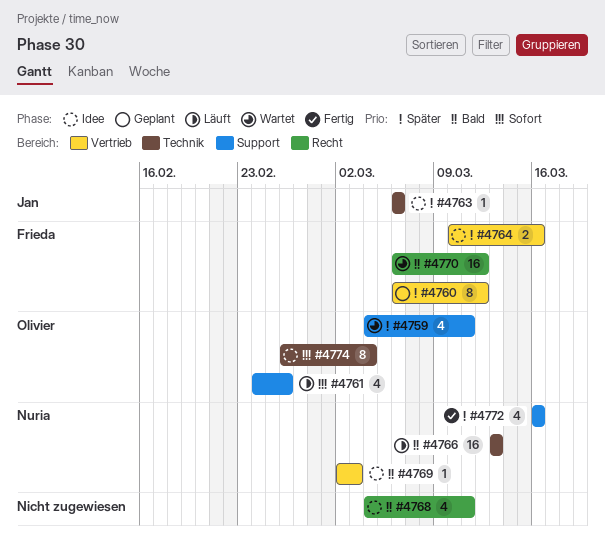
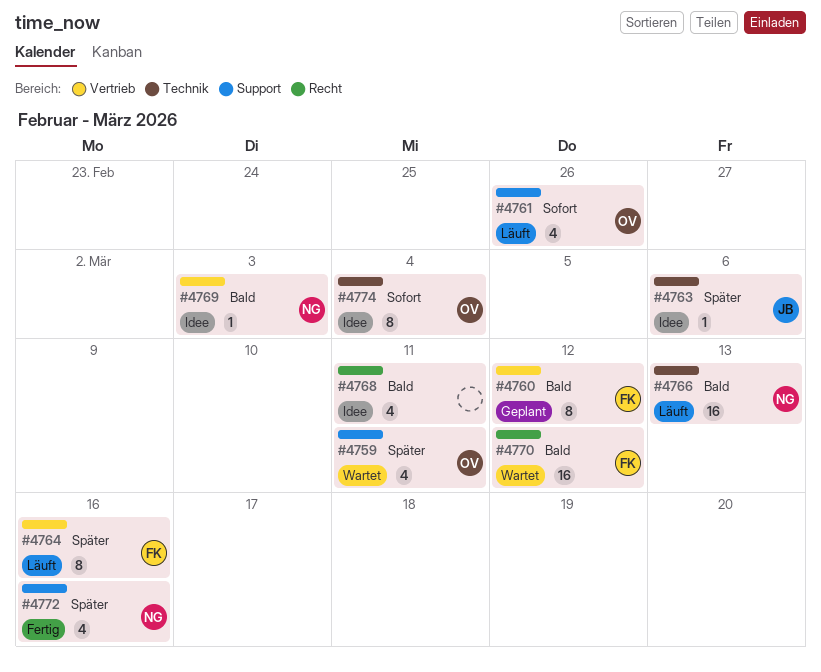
#4760, priority: Später -> Bald
#4764, status: Idee -> Läuft
#4764, estimate: 2 -> 8

